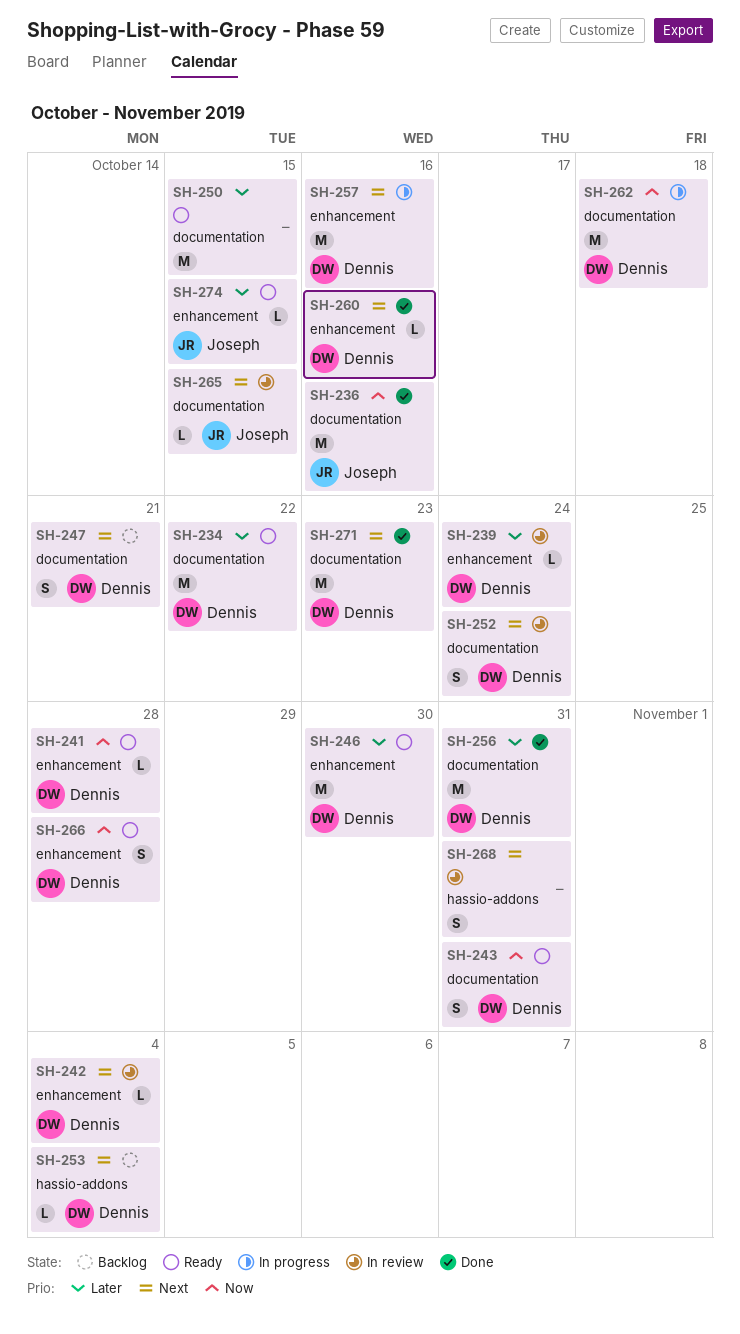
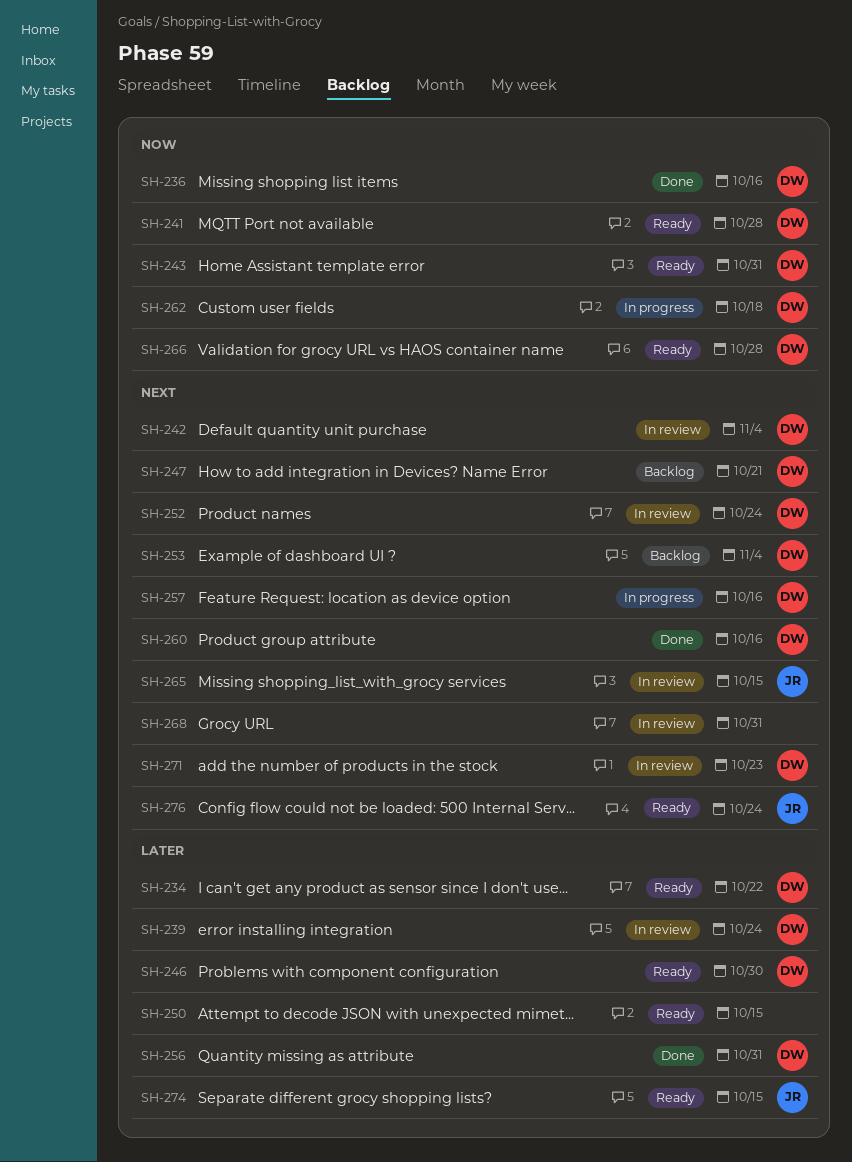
SH-236, owner: Joseph -> Dennis
SH-271, status: Done -> In review
SH-276: none -> present

